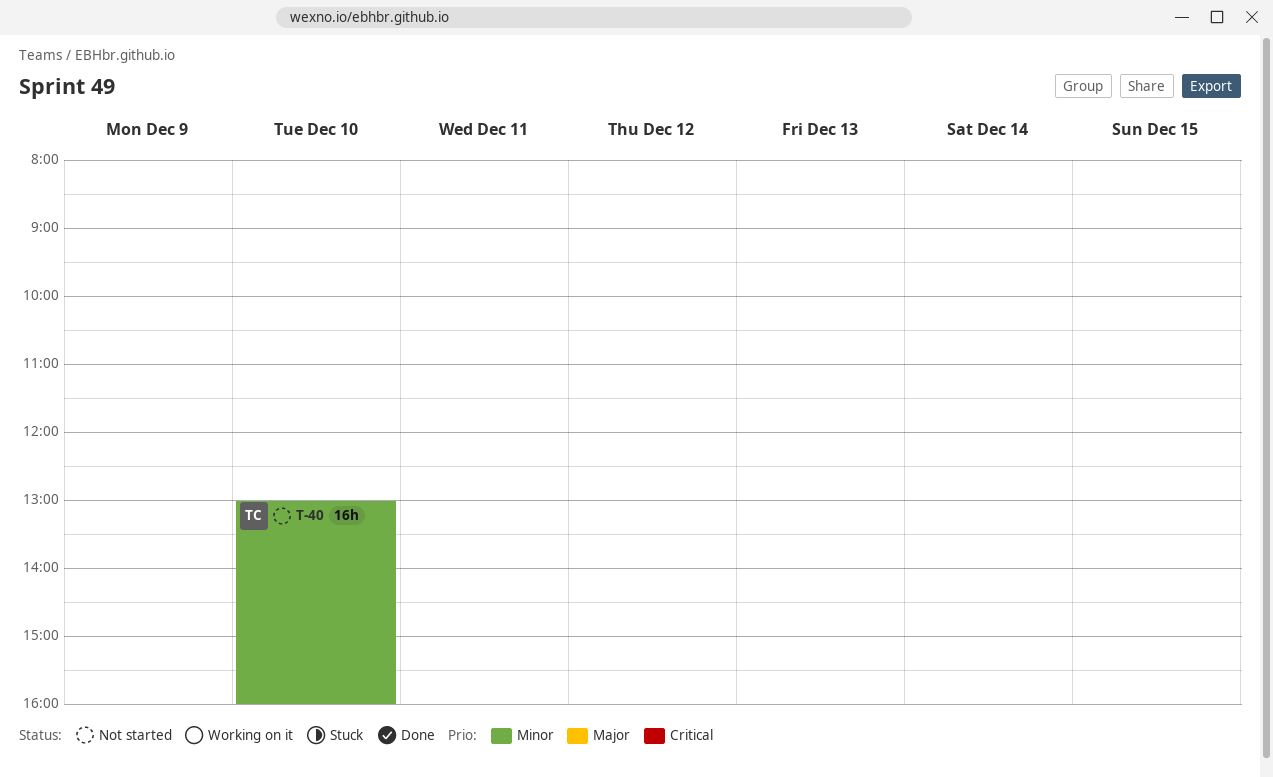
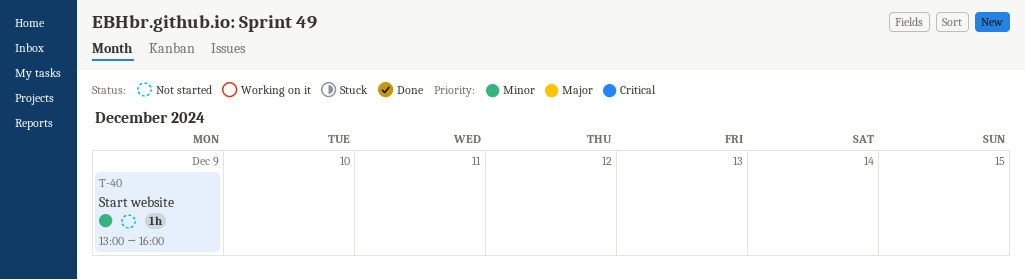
T-40, estimate: 16h -> 1h
T-40, day: Dec 10 -> Dec 9

